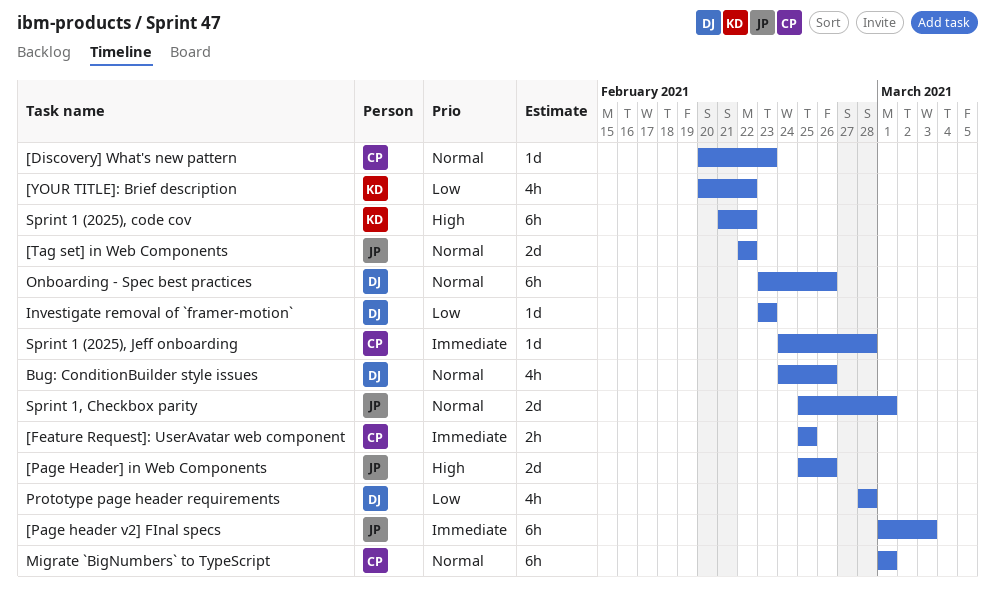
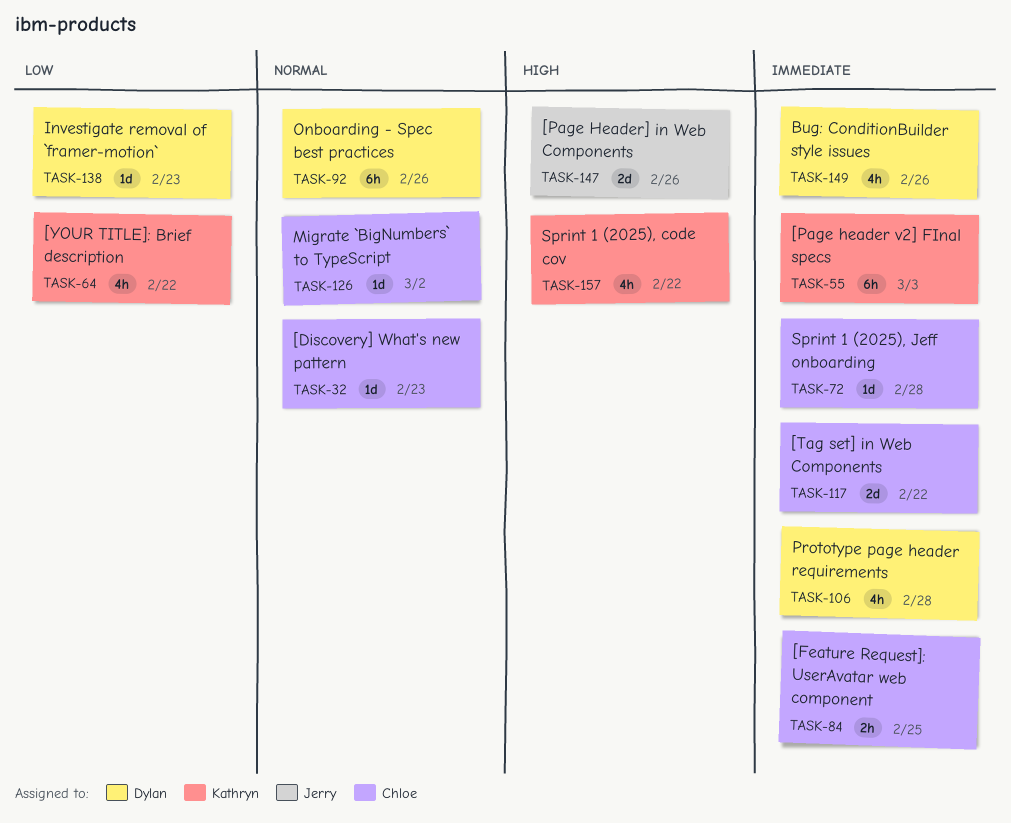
[Page header v2] FInal specs, owner: Jerry -> Kathryn
[Tag set] in Web Components, owner: Jerry -> Chloe
[Tag set] in Web Components, priority: Normal -> Immediate
Bug: ConditionBuilder style issues, priority: Normal -> Immediate
Migrate `BigNumbers` to TypeScript, estimate: 6h -> 1d
Migrate `BigNumbers` to TypeScript, due: Mar 1 -> Mar 2
Prototype page header requirements, priority: Low -> Immediate
Sprint 1 (2025), code cov, estimate: 6h -> 4h
Sprint 1, Checkbox parity: present -> none

